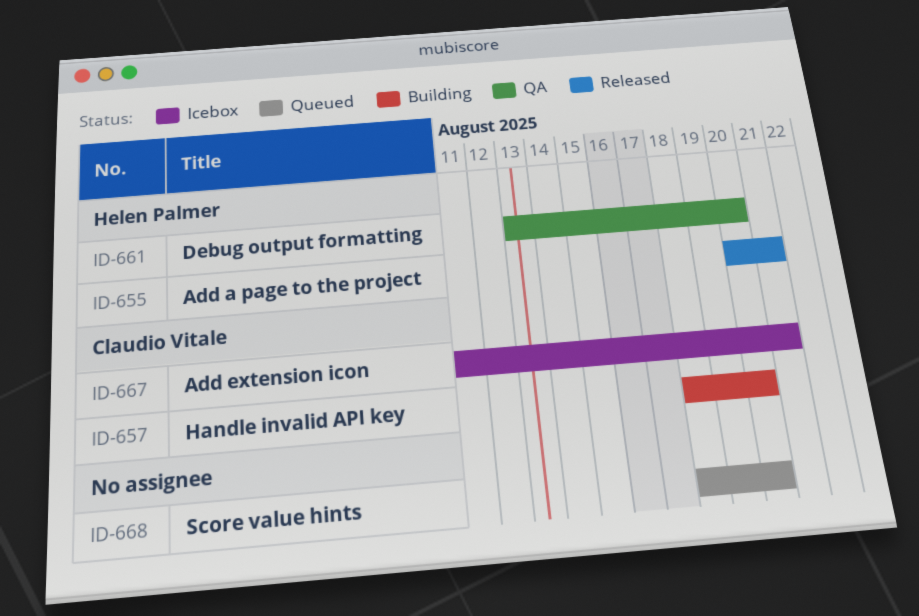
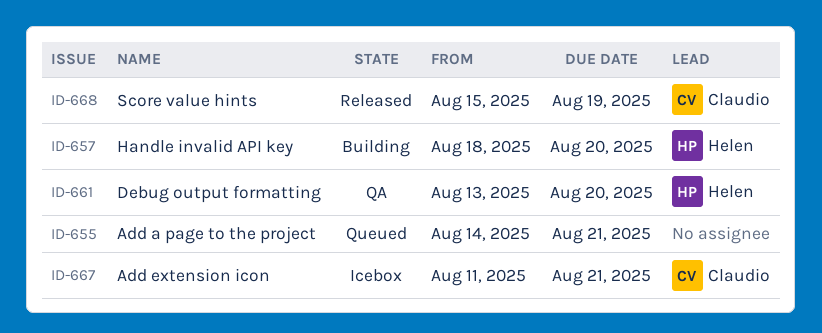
ID-655, status: Released -> Queued
ID-655, owner: Helen Palmer -> none
ID-655, start: Aug 20 -> Aug 14
ID-657, owner: Claudio Vitale -> Helen Palmer
ID-668, status: Queued -> Released
ID-668, owner: none -> Claudio Vitale
ID-668, start: Aug 18 -> Aug 15
ID-668, due: Aug 20 -> Aug 19

